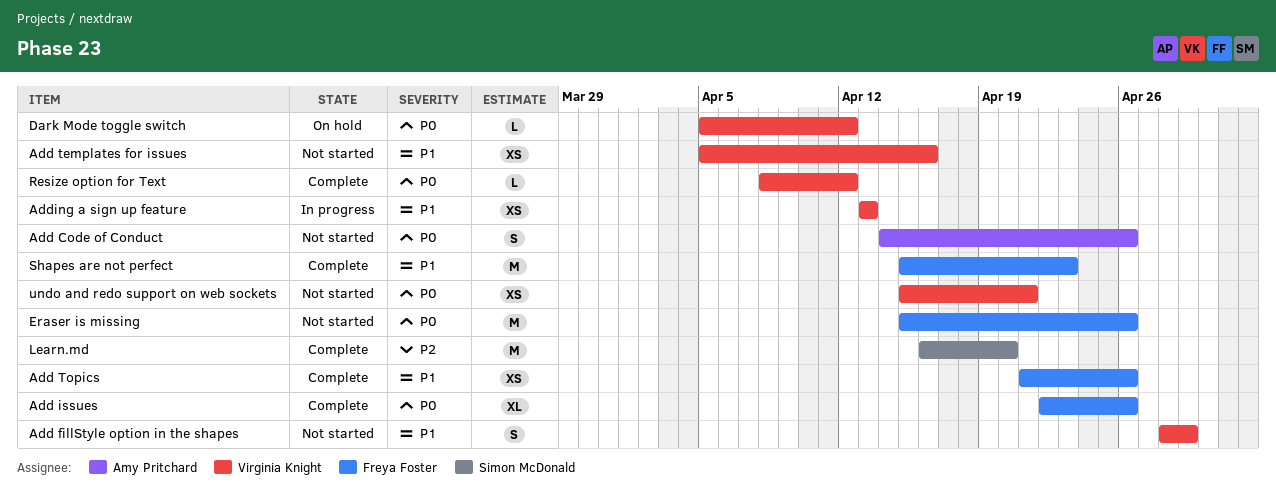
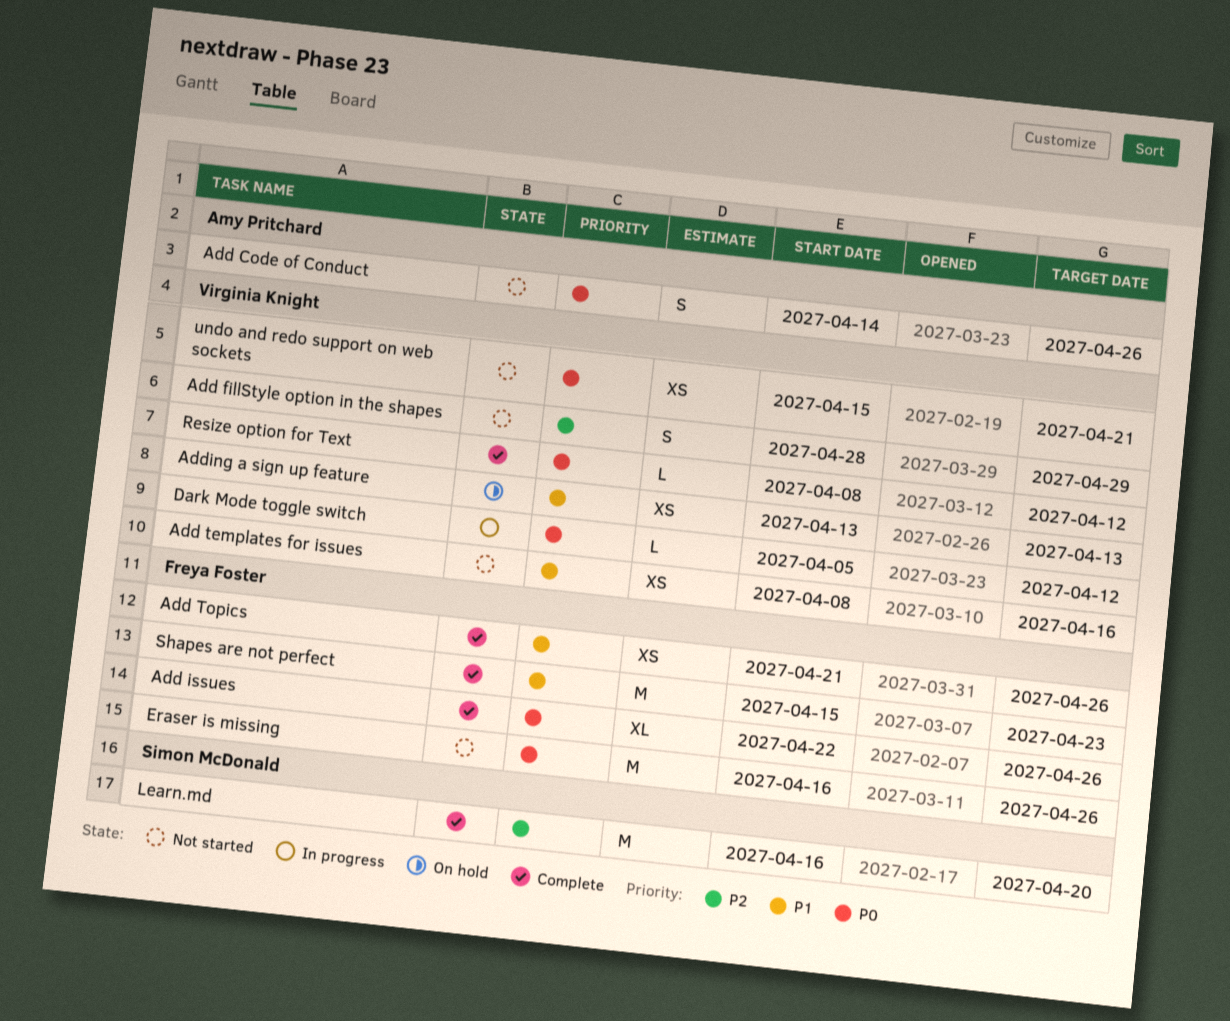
Add fillStyle option in the shapes, priority: P1 -> P2
Add templates for issues, start: Apr 5 -> Apr 8
Adding a sign up feature, status: In progress -> On hold
Dark Mode toggle switch, status: On hold -> In progress
Eraser is missing, start: Apr 15 -> Apr 16

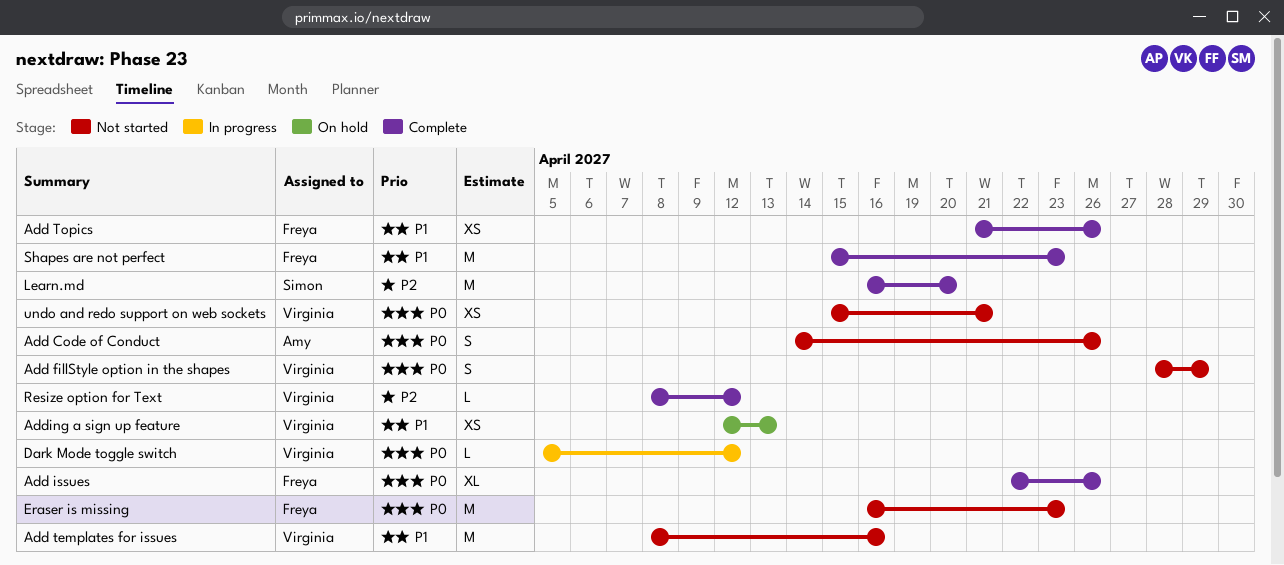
Add fillStyle option in the shapes, priority: P2 -> P0
Add templates for issues, estimate: XS -> M
Adding a sign up feature, start: Apr 13 -> Apr 12
Eraser is missing, due: Apr 26 -> Apr 23
Resize option for Text, priority: P0 -> P2

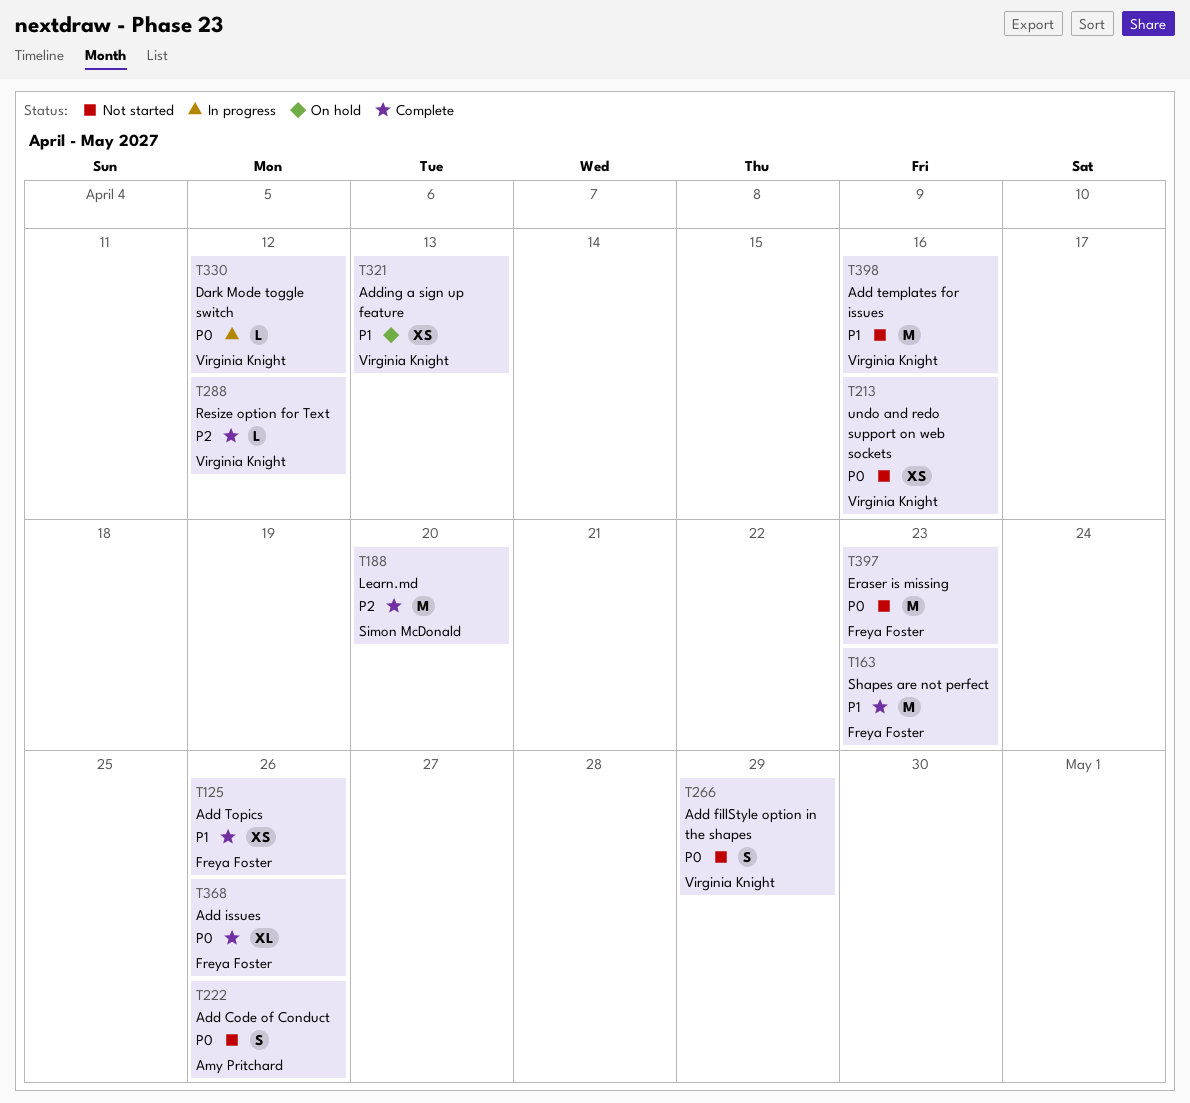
undo and redo support on web sockets, due: Apr 21 -> Apr 16

